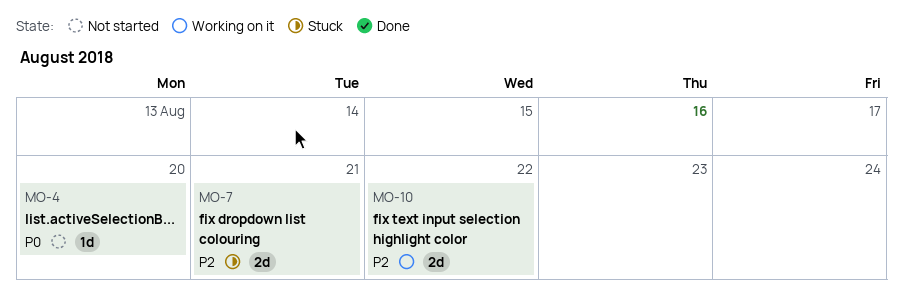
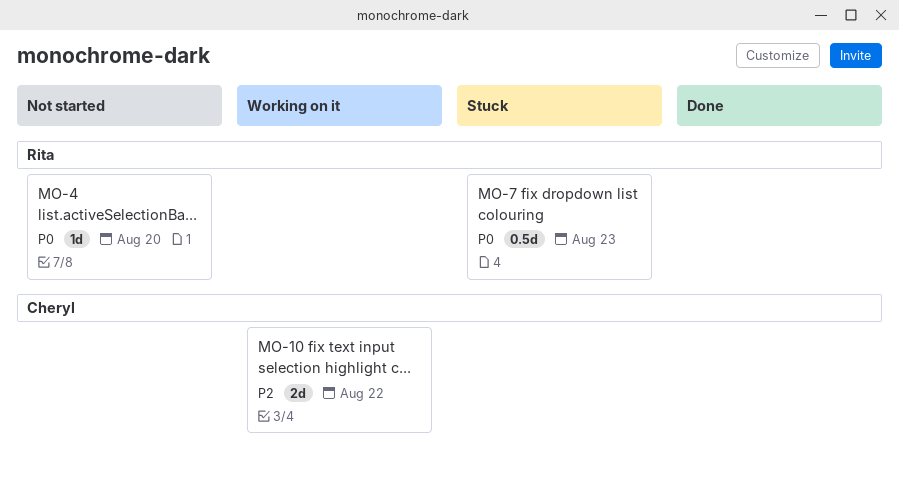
MO-7, priority: P2 -> P0
MO-7, estimate: 2d -> 0.5d
MO-7, due: Aug 21 -> Aug 23

